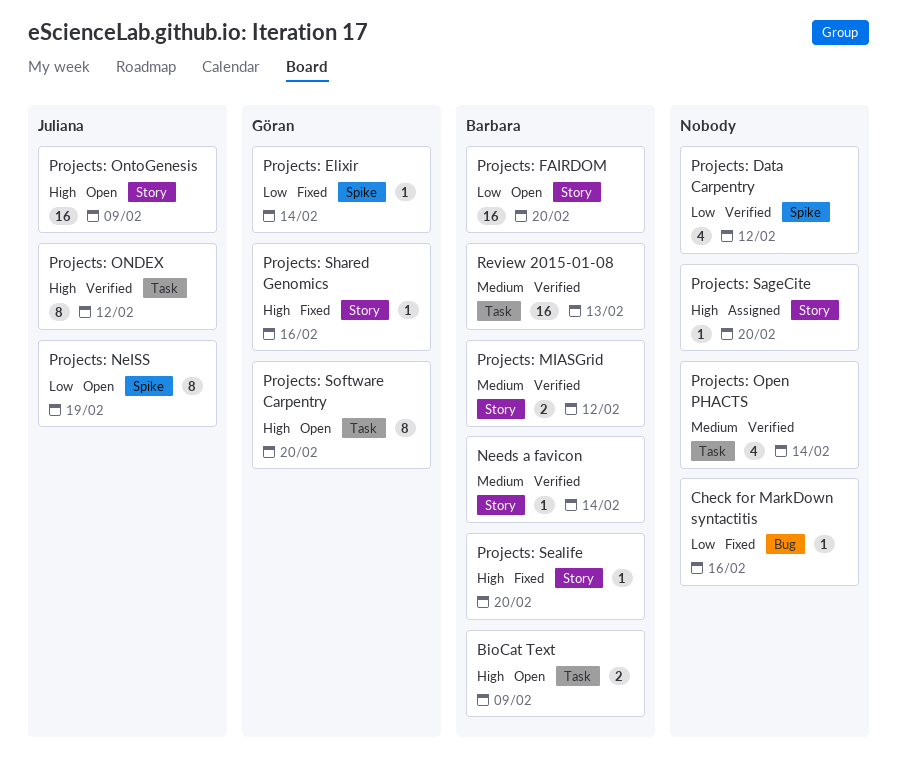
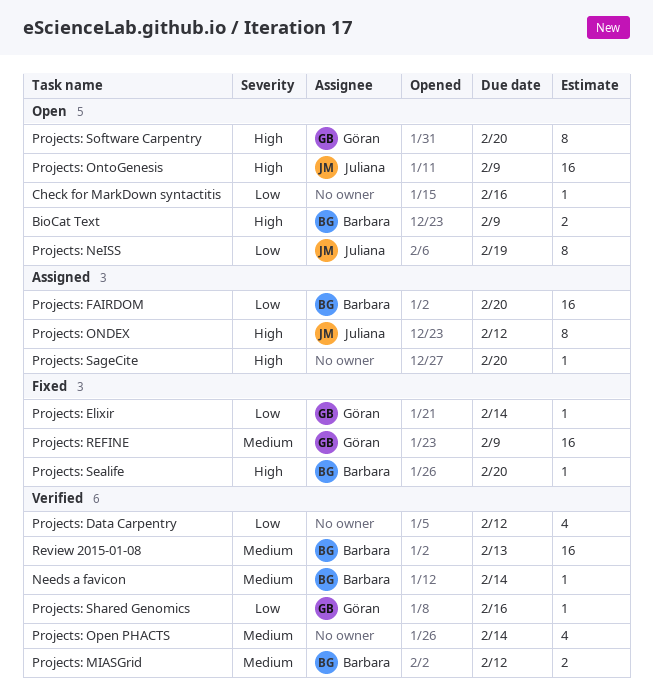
Check for MarkDown syntactitis, status: Fixed -> Open
Projects: FAIRDOM, status: Open -> Assigned
Projects: ONDEX, status: Verified -> Assigned
Projects: REFINE: none -> present
Projects: Shared Genomics, status: Fixed -> Verified
Projects: Shared Genomics, priority: High -> Low

